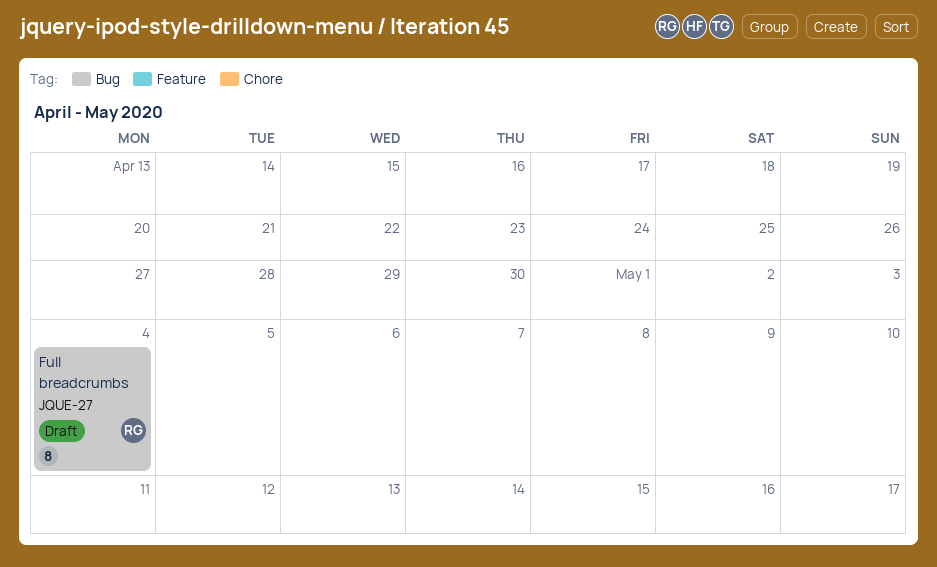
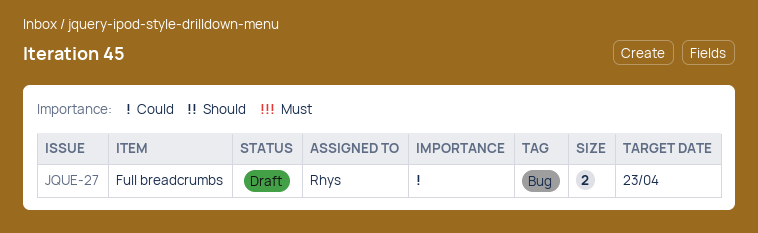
JQUE-27, estimate: 8 -> 2
JQUE-27, due: May 4 -> Apr 23

